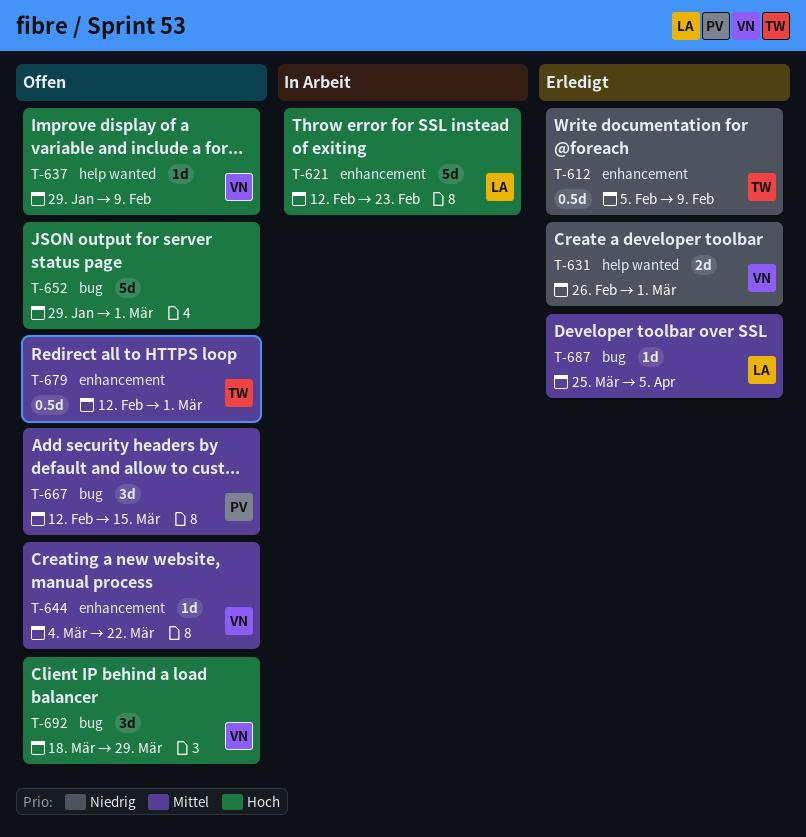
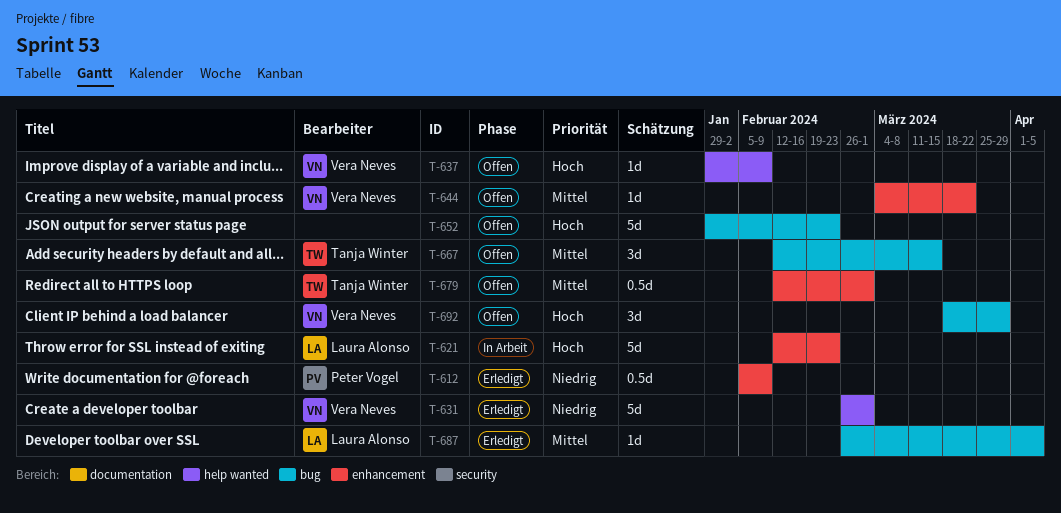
T-612, owner: Tanja Winter -> Peter Vogel
T-631, estimate: 2d -> 5d
T-652, due: Mar 1 -> Feb 23
T-667, owner: Peter Vogel -> Tanja Winter
T-687, start: Mar 25 -> Feb 26

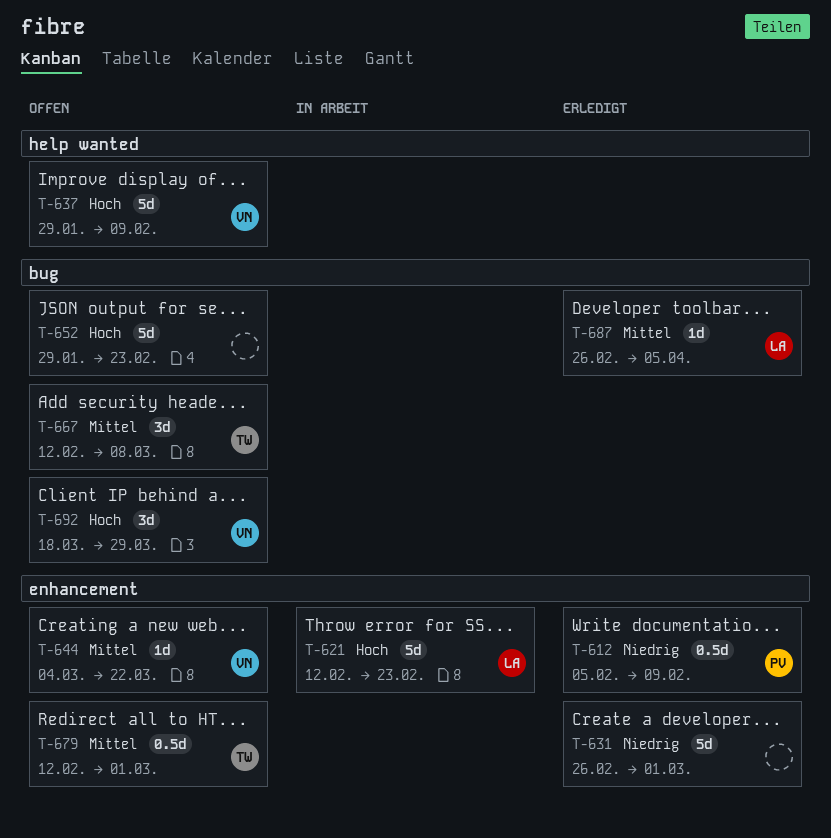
T-631, owner: Vera Neves -> none
T-631, label: help wanted -> enhancement
T-637, estimate: 1d -> 5d
T-667, due: Mar 15 -> Mar 8

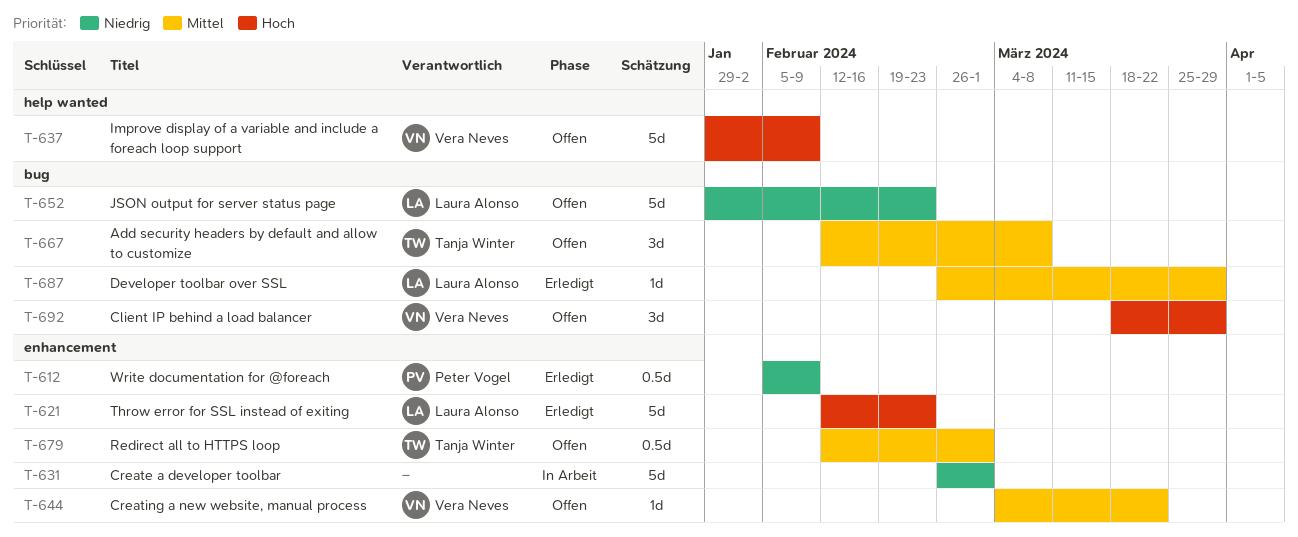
T-621, status: In Arbeit -> Erledigt
T-631, status: Erledigt -> In Arbeit
T-652, owner: none -> Laura Alonso
T-652, priority: Hoch -> Niedrig
T-687, due: Apr 5 -> Mar 29

